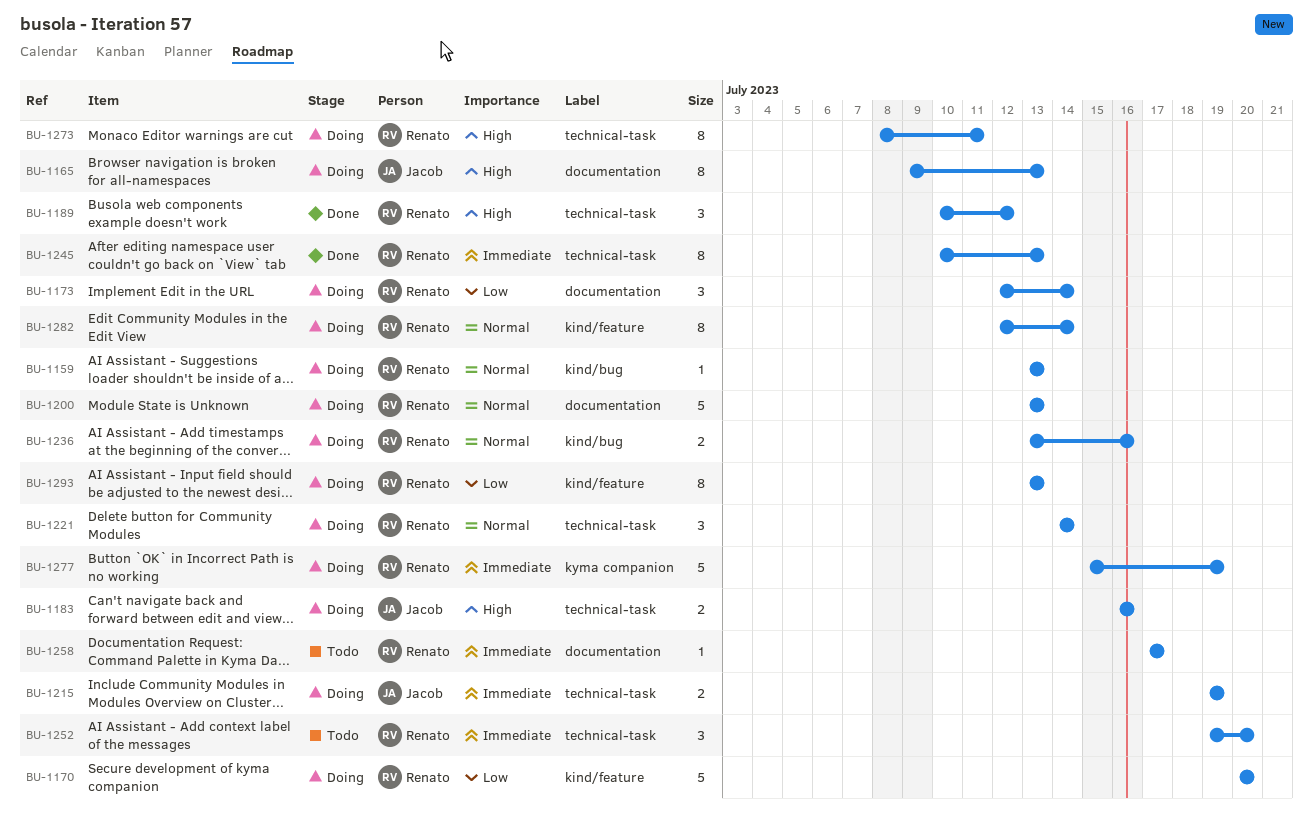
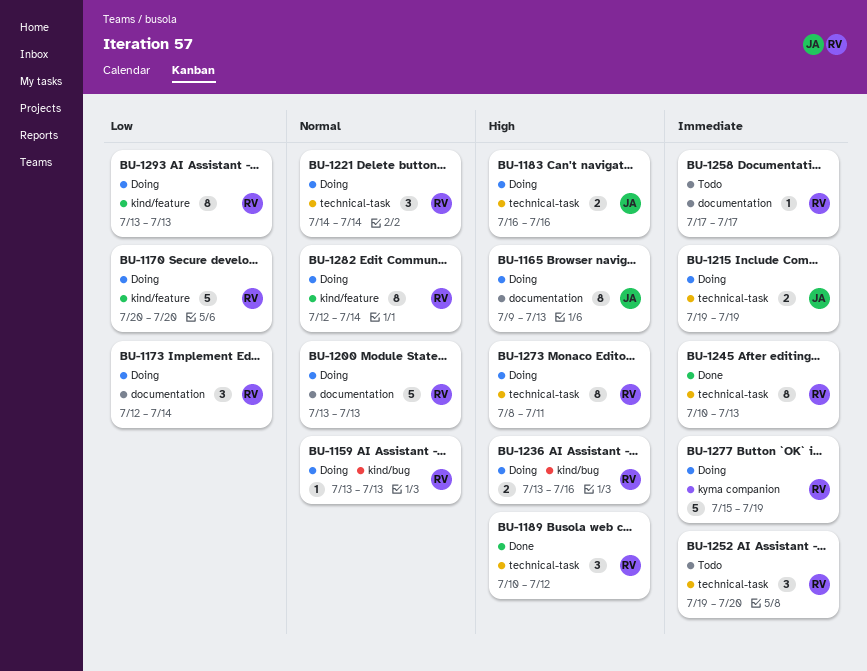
BU-1236, priority: Normal -> High

